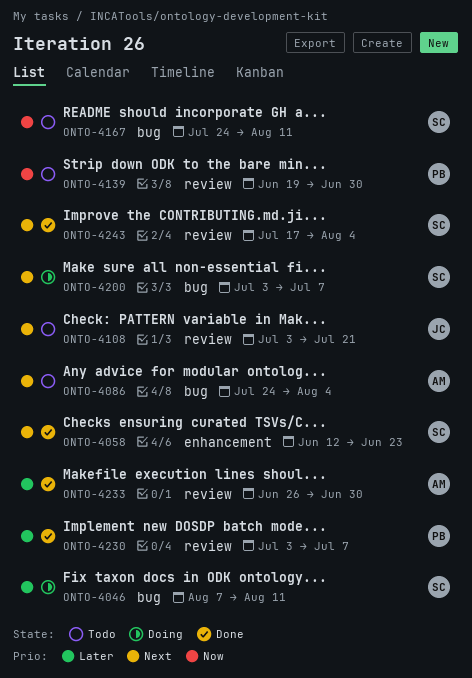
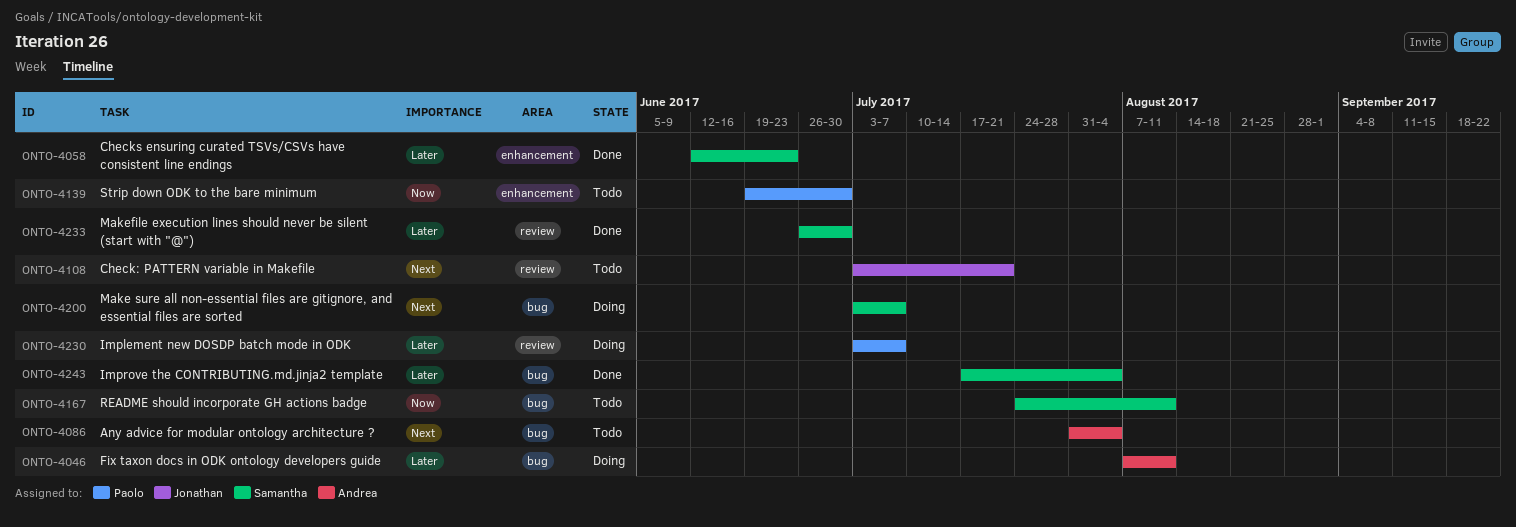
ONTO-4046, owner: Samantha -> Andrea
ONTO-4058, priority: Next -> Later
ONTO-4086, start: Jul 24 -> Jul 31
ONTO-4139, label: review -> enhancement
ONTO-4230, status: Done -> Doing
ONTO-4233, owner: Andrea -> Samantha
ONTO-4243, priority: Next -> Later
ONTO-4243, label: review -> bug

